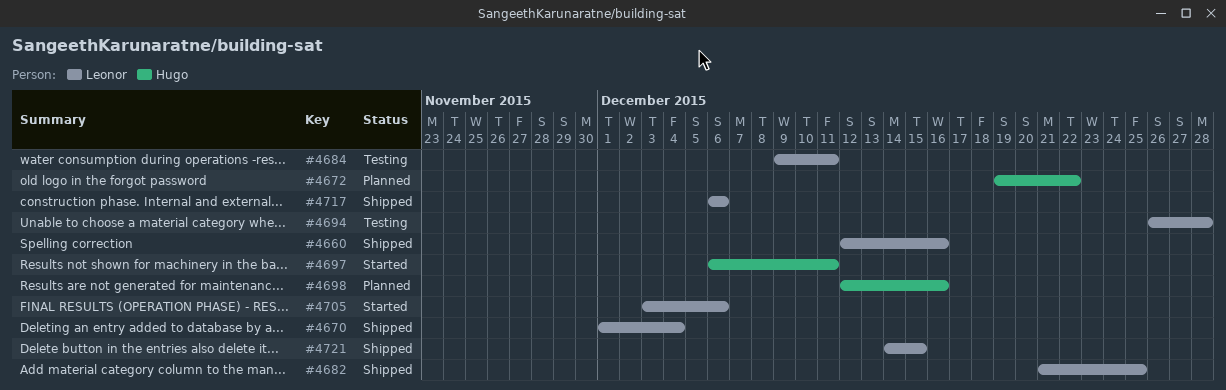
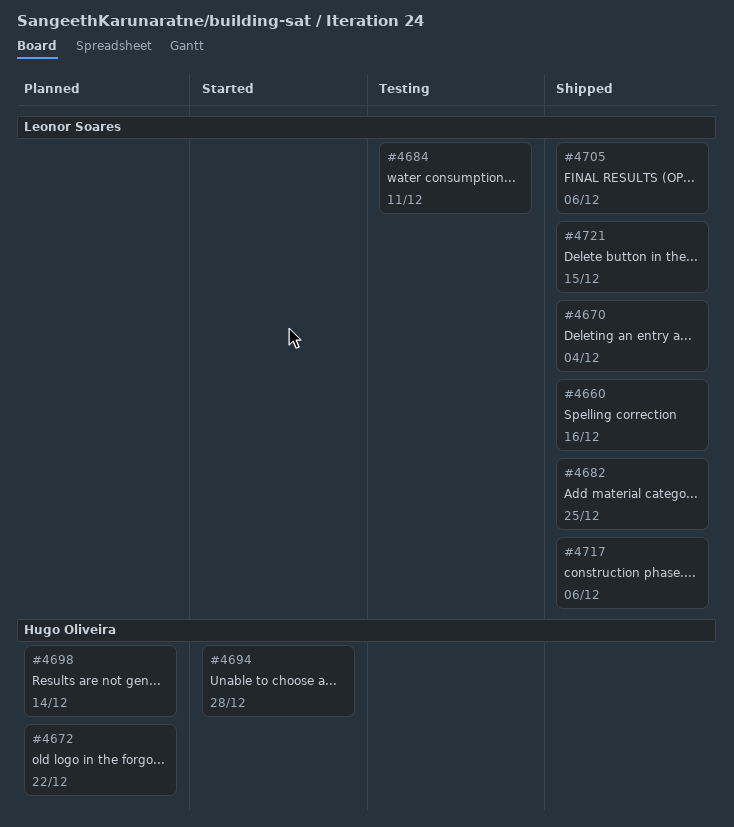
#4694, status: Testing -> Started
#4694, owner: Leonor Soares -> Hugo Oliveira
#4697: present -> none
#4698, due: Dec 16 -> Dec 14
#4705, status: Started -> Shipped

